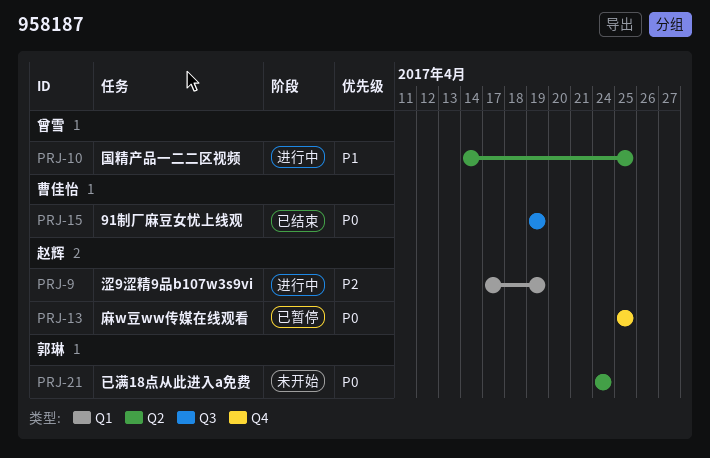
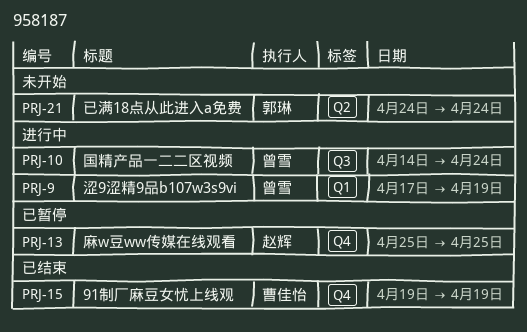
PRJ-9, owner: 赵辉 -> 曾雪
PRJ-10, label: Q2 -> Q3
PRJ-10, due: Apr 25 -> Apr 24
PRJ-15, label: Q3 -> Q4

